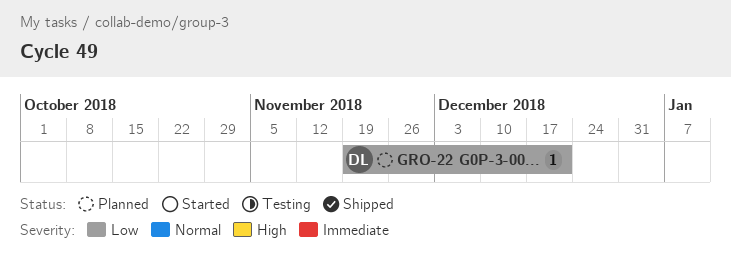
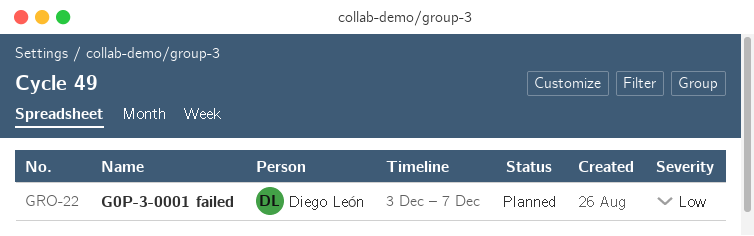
GRO-22, start: Nov 19 -> Dec 3
GRO-22, due: Dec 21 -> Dec 7

